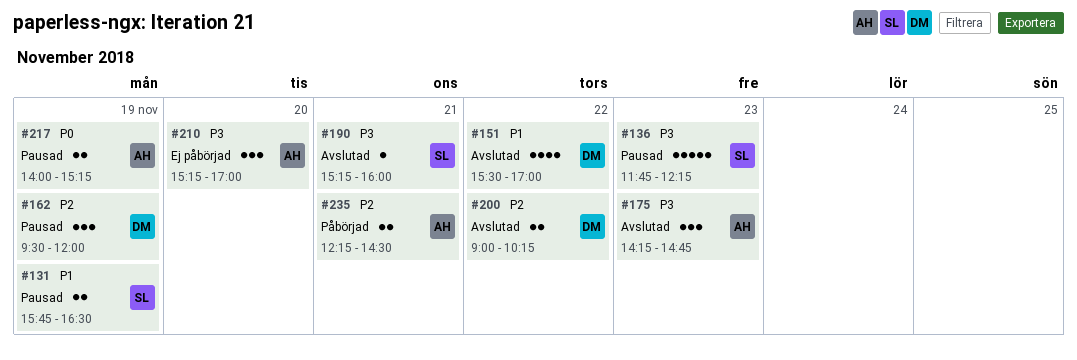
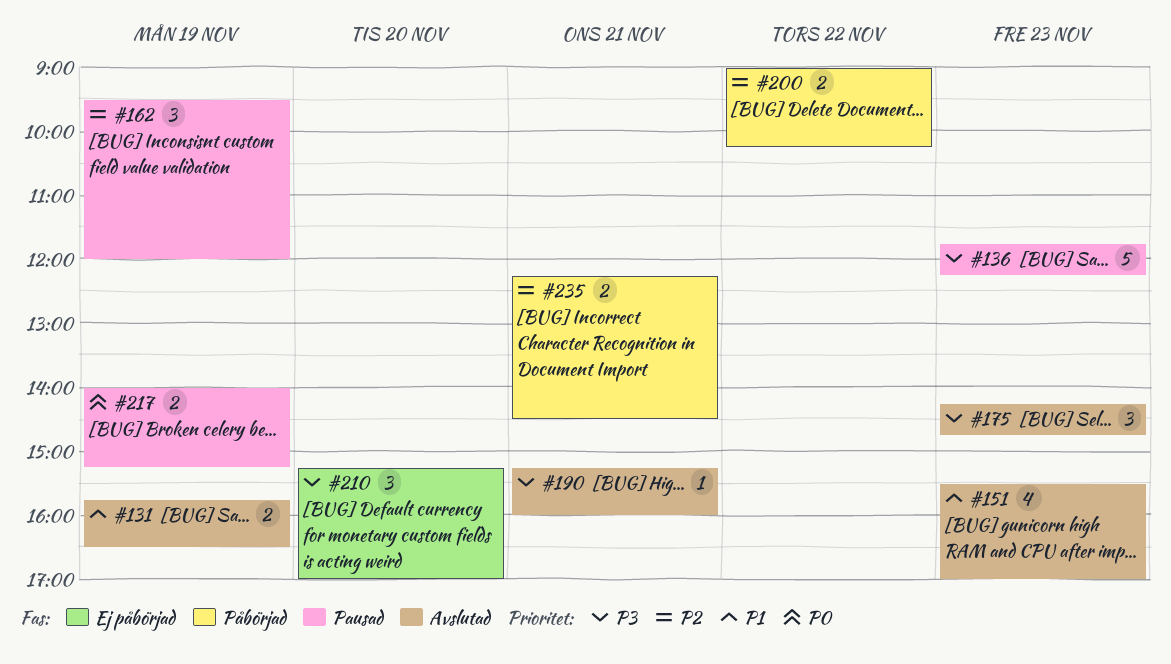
#131, status: Pausad -> Avslutad
#151, day: Nov 22 -> Nov 23
#200, status: Avslutad -> Påbörjad

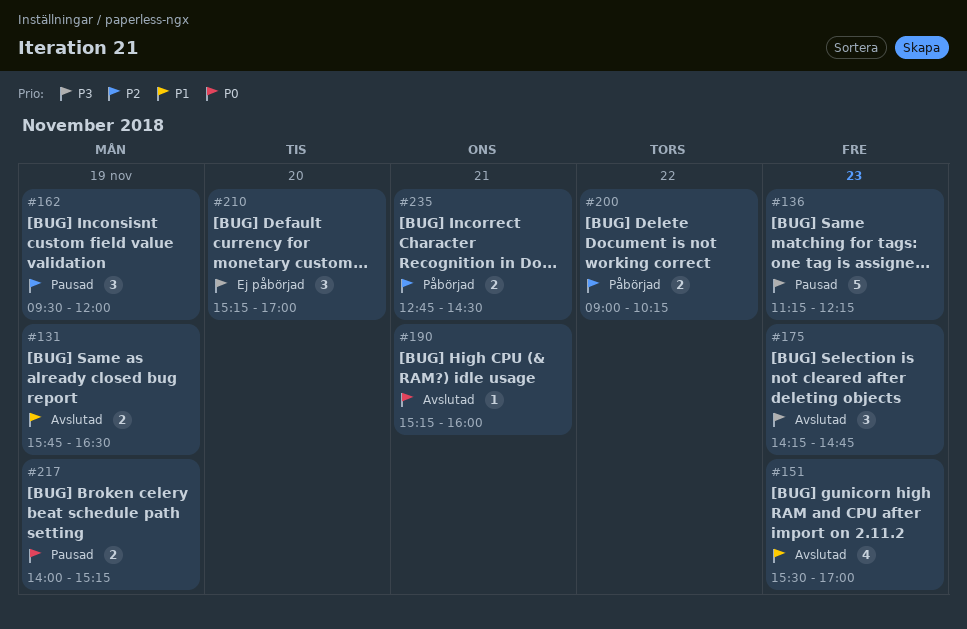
#136, begins: 11:45 -> 11:15
#190, priority: P3 -> P0
#235, begins: 12:15 -> 12:45

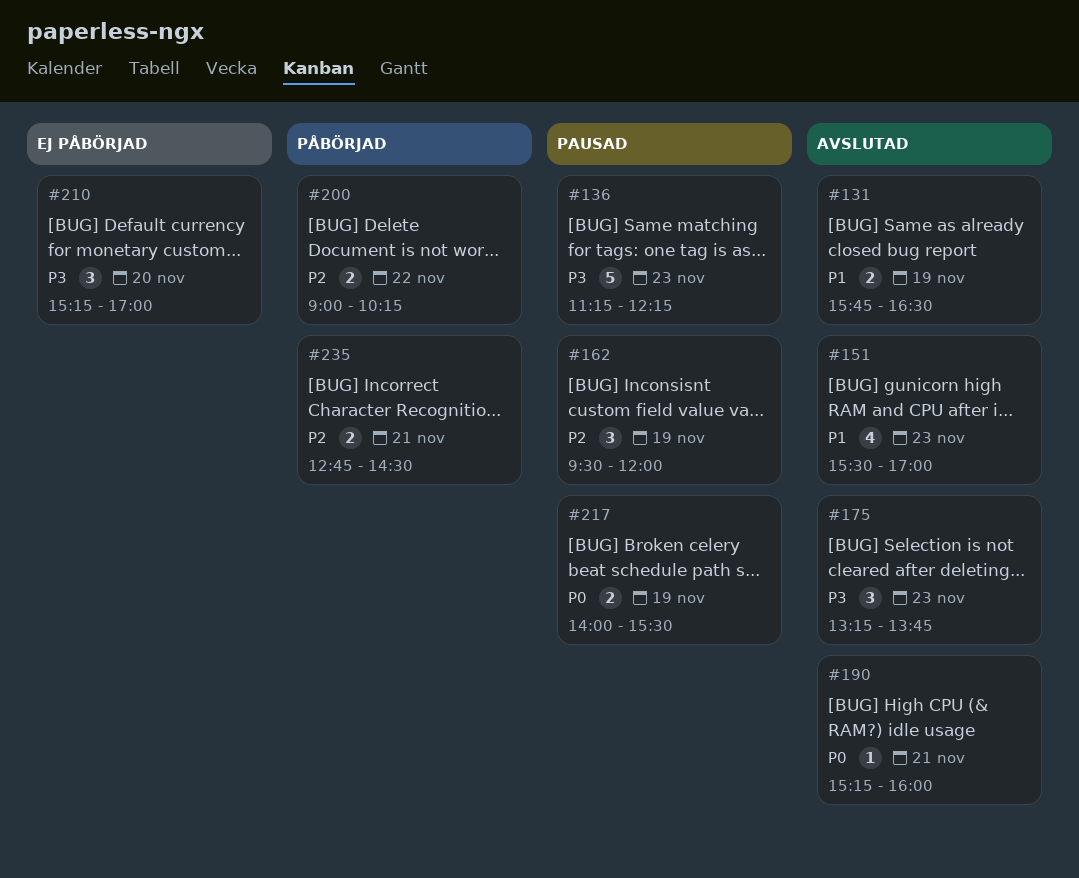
#175, begins: 14:15 -> 13:15
#175, ends: 14:45 -> 13:45
#217, ends: 15:15 -> 15:30

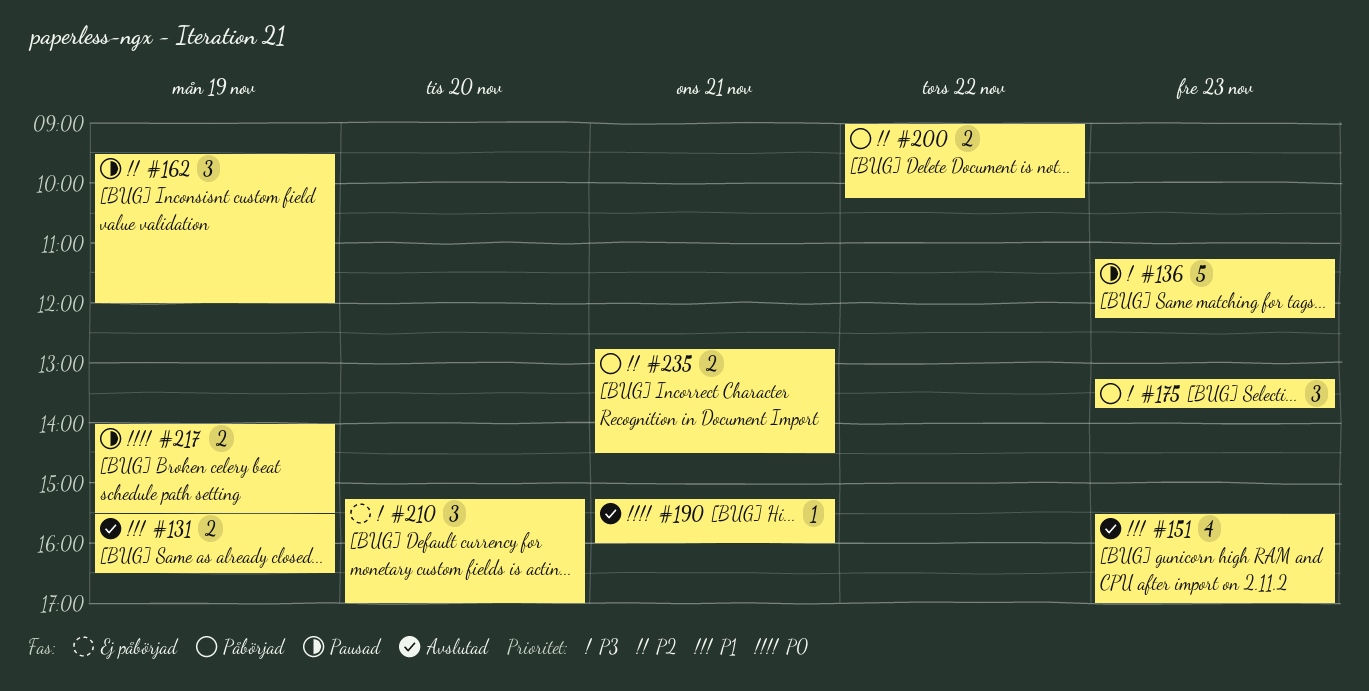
#131, begins: 15:45 -> 15:30
#175, status: Avslutad -> Påbörjad

